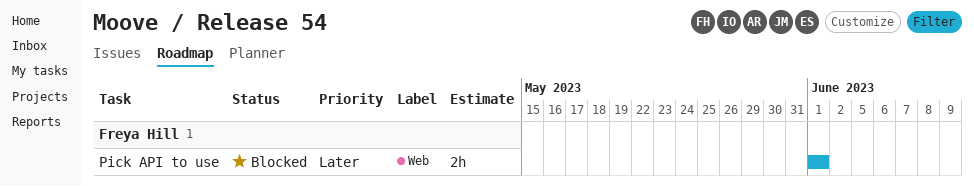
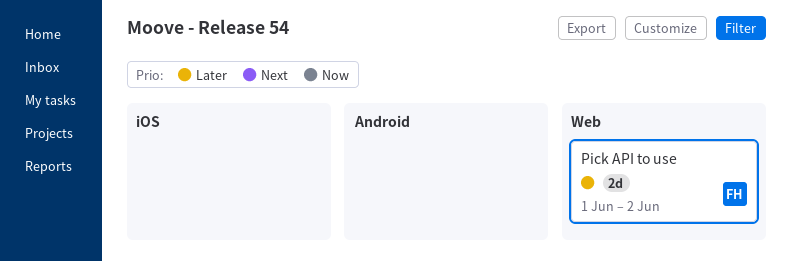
Pick API to use, estimate: 2h -> 2d
Pick API to use, due: Jun 1 -> Jun 2

